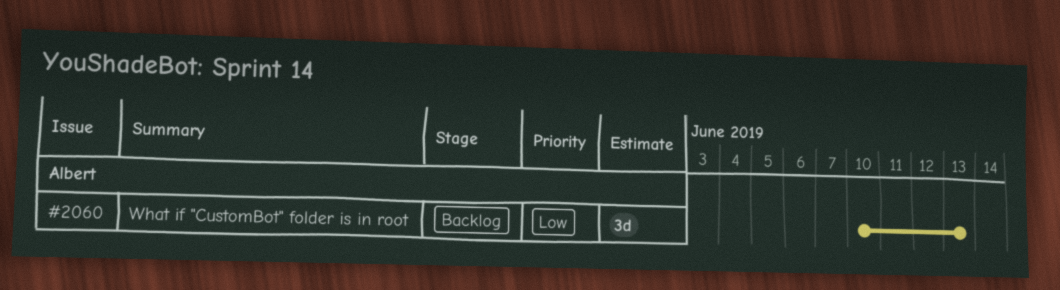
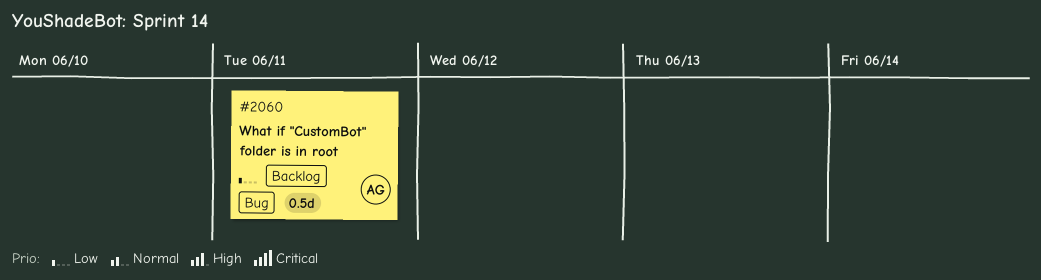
#2060, estimate: 3d -> 0.5d
#2060, due: Jun 13 -> Jun 11

